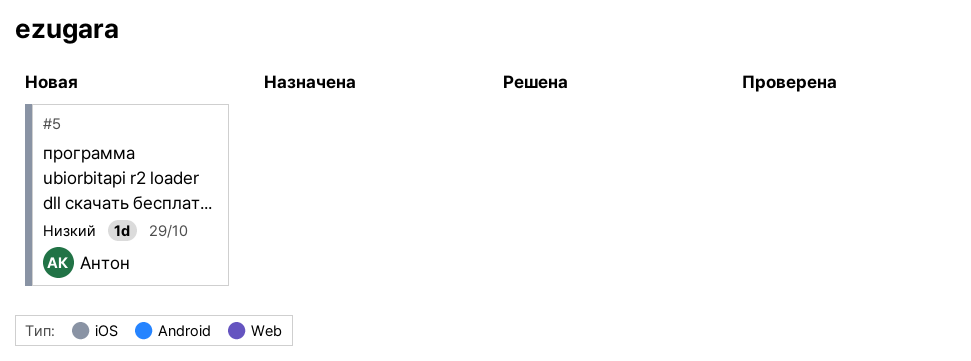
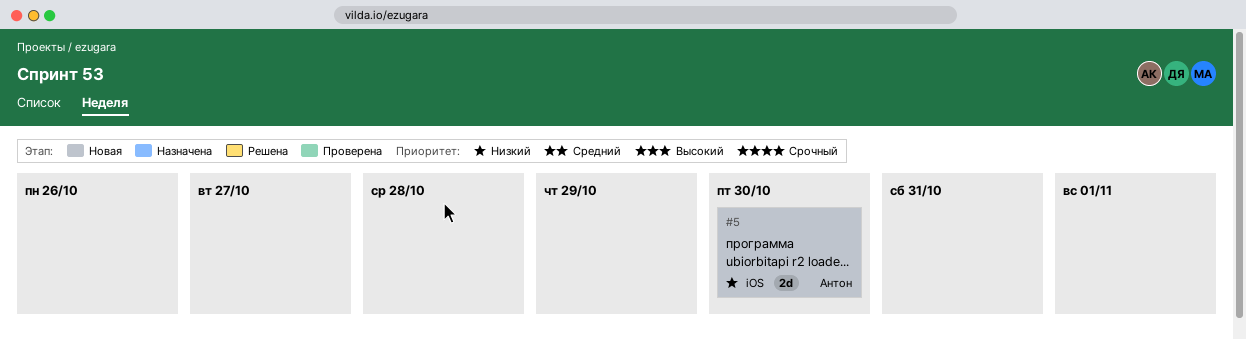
#5, estimate: 1d -> 2d
#5, due: Oct 29 -> Oct 30

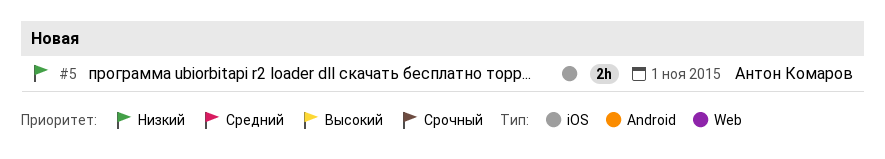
#5, estimate: 2d -> 2h
#5, due: Oct 30 -> Nov 1

